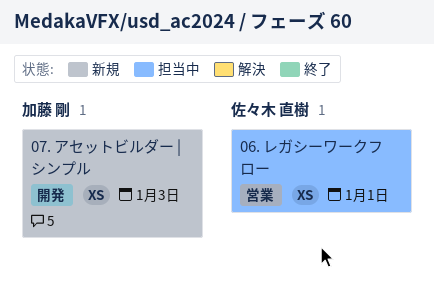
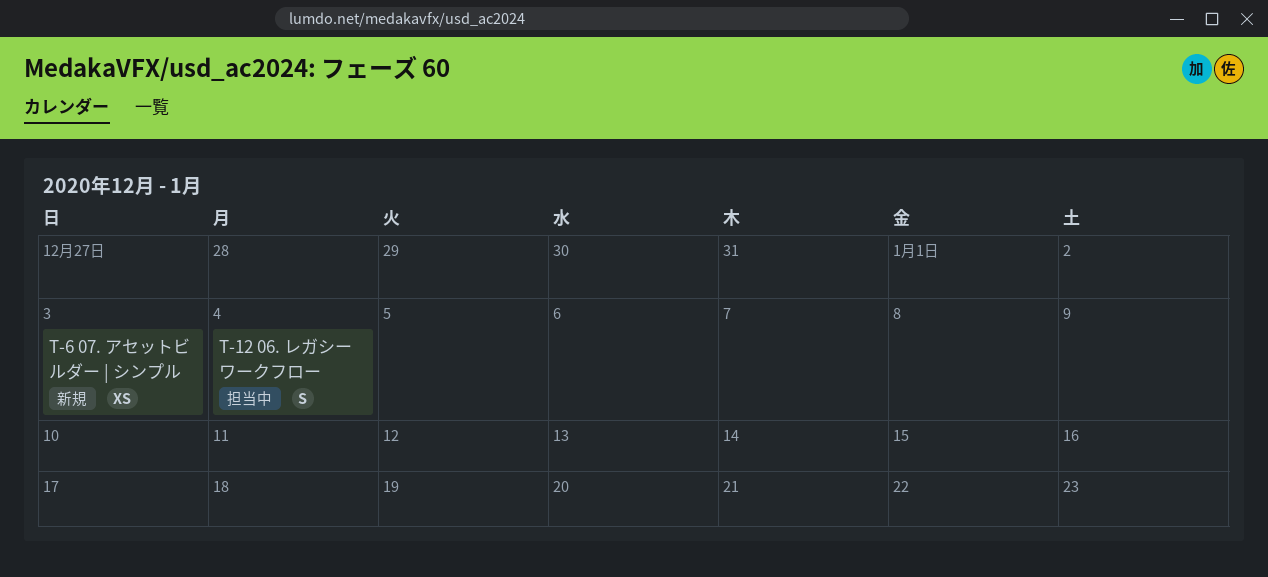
06. レガシーワークフロー, estimate: XS -> S
06. レガシーワークフロー, due: Jan 1 -> Jan 4

